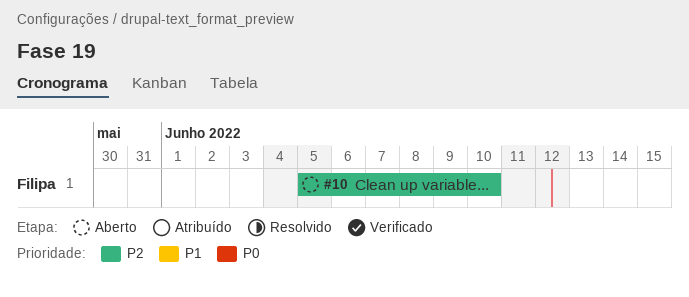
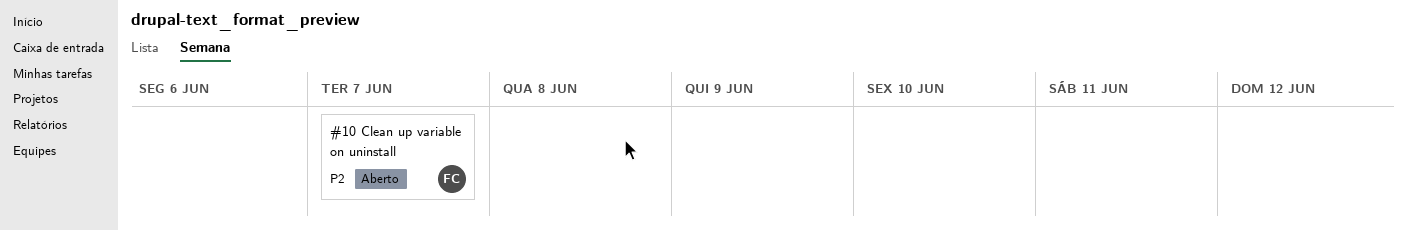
#10, due: Jun 10 -> Jun 7

